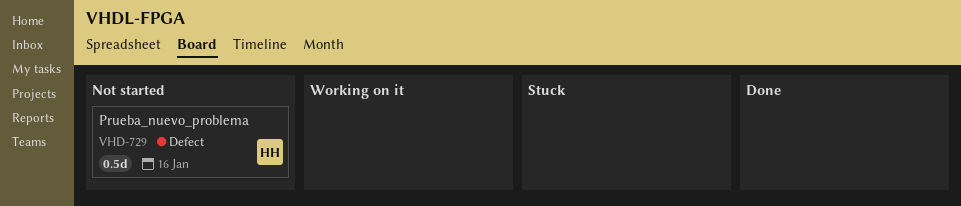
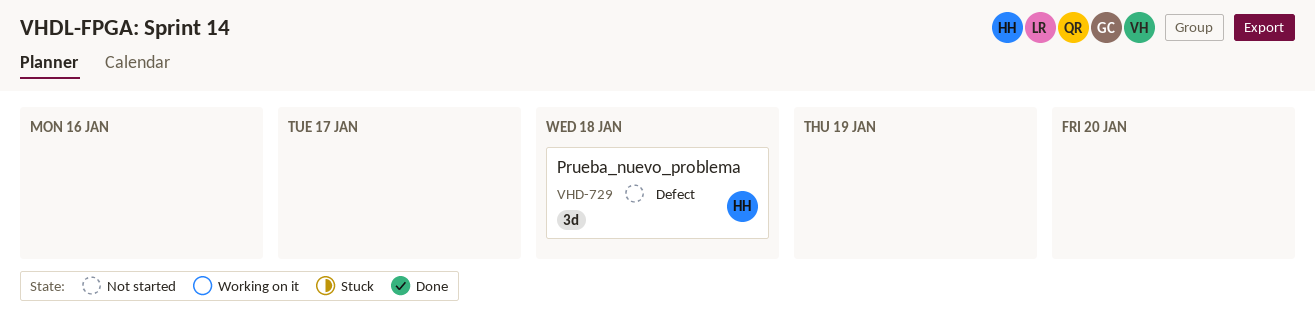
VHD-729, estimate: 0.5d -> 3d
VHD-729, due: Jan 16 -> Jan 18

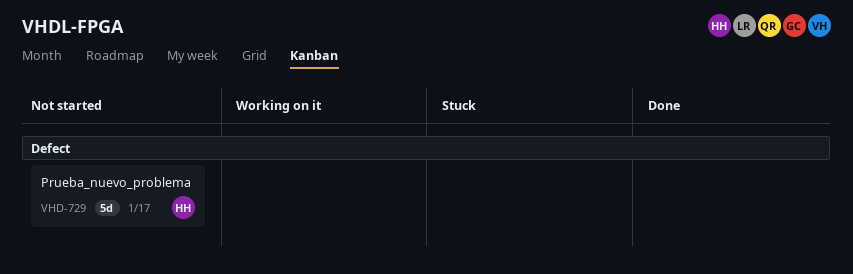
VHD-729, estimate: 3d -> 5d
VHD-729, due: Jan 18 -> Jan 17

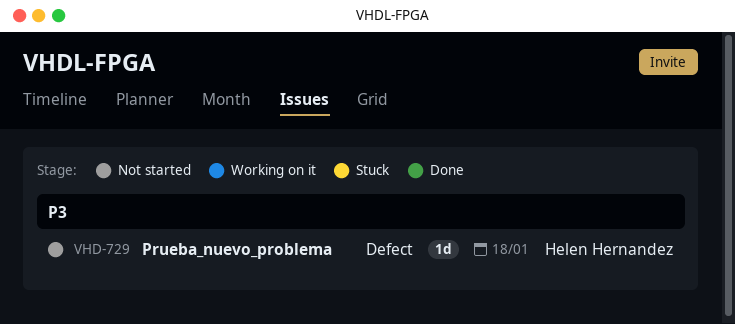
VHD-729, estimate: 5d -> 1d
VHD-729, due: Jan 17 -> Jan 18

